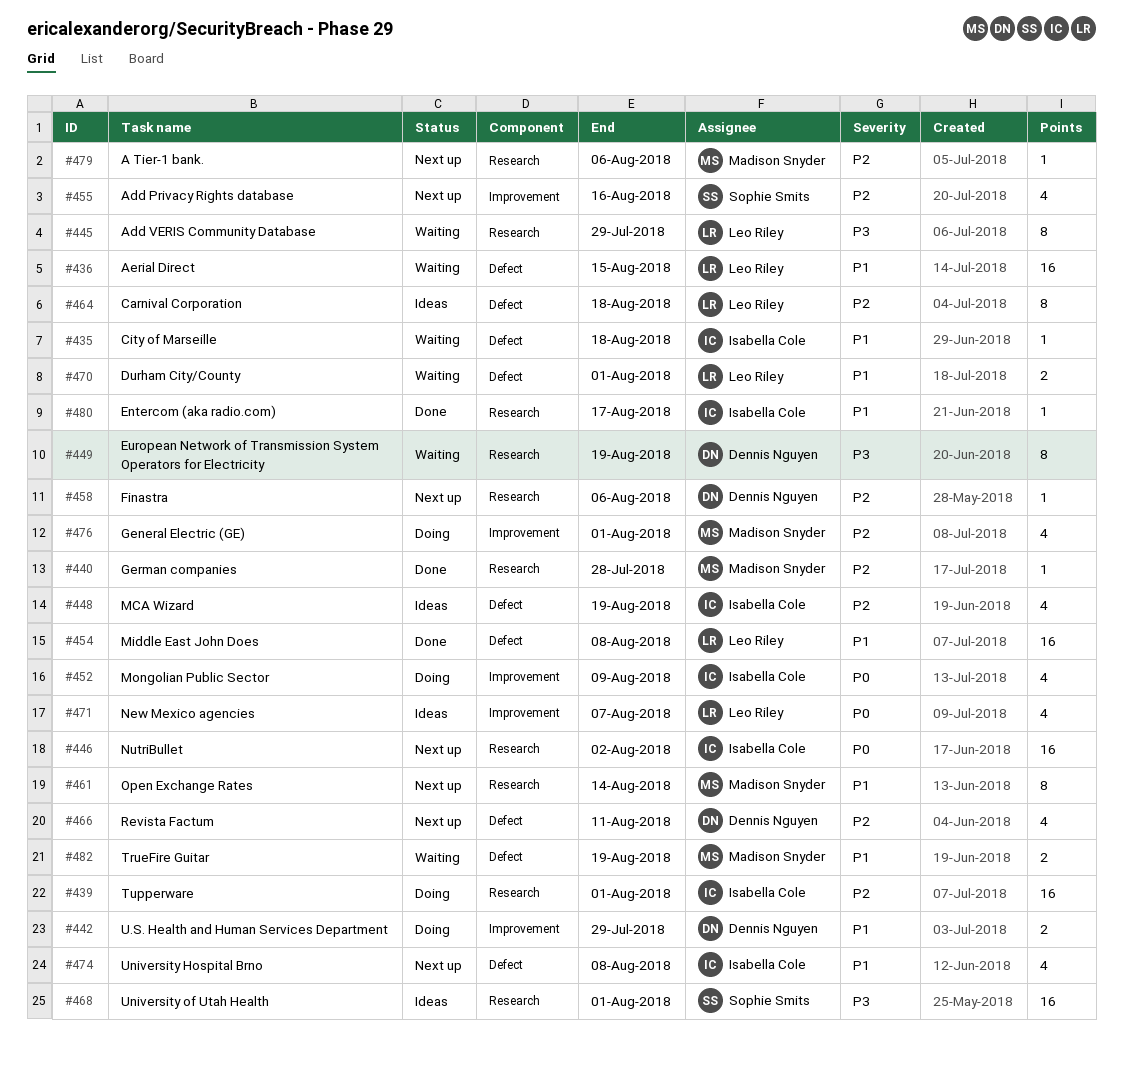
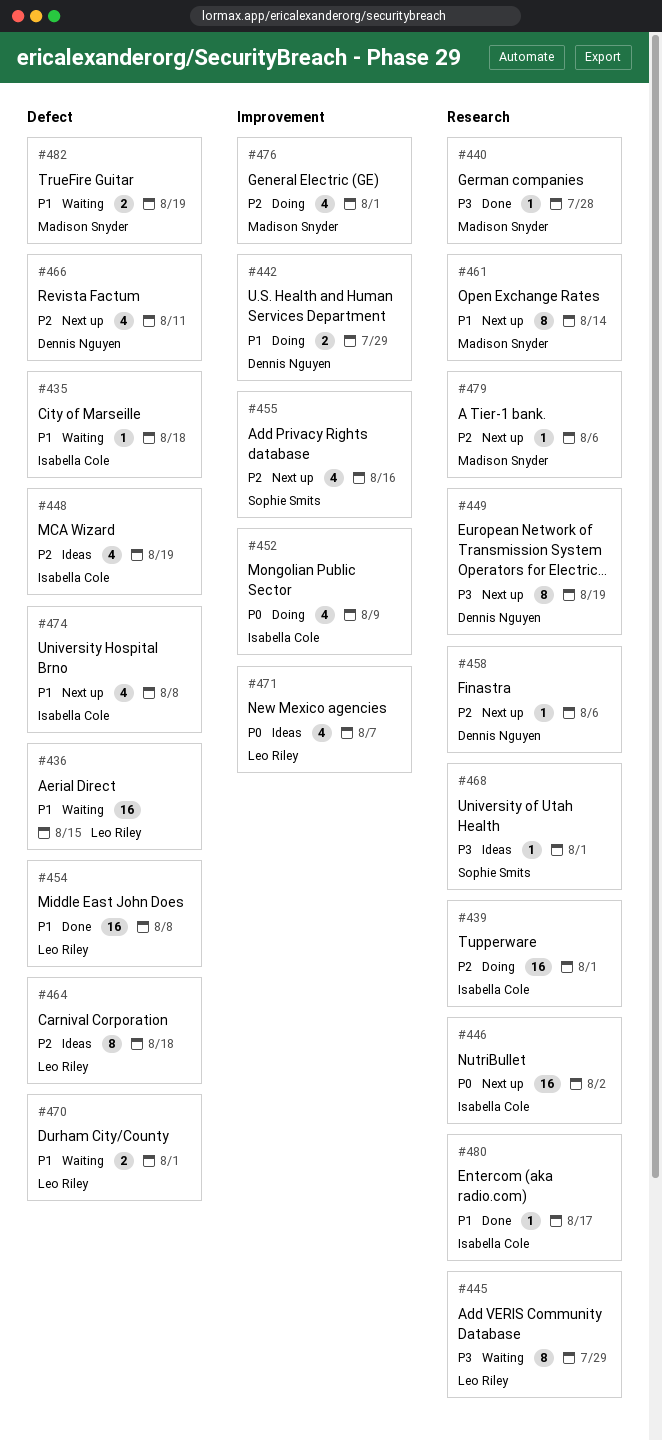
#440, priority: P2 -> P3
#449, status: Waiting -> Next up
#468, estimate: 16 -> 1

